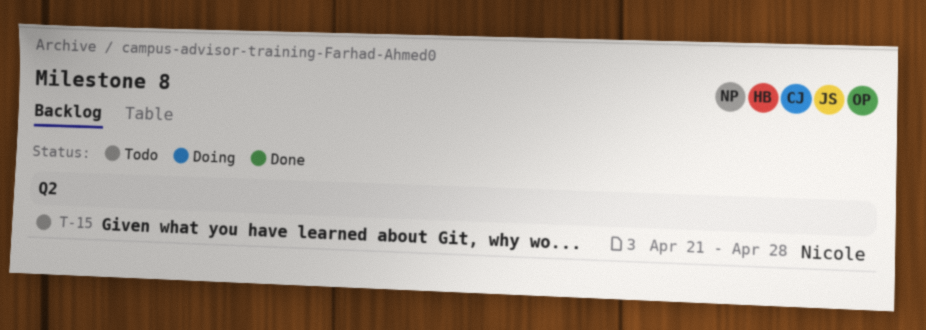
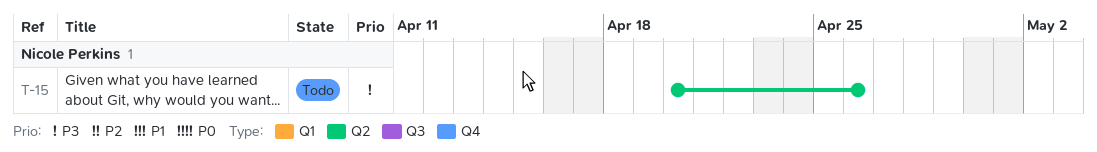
T-15, start: Apr 21 -> Apr 20
T-15, due: Apr 28 -> Apr 26

